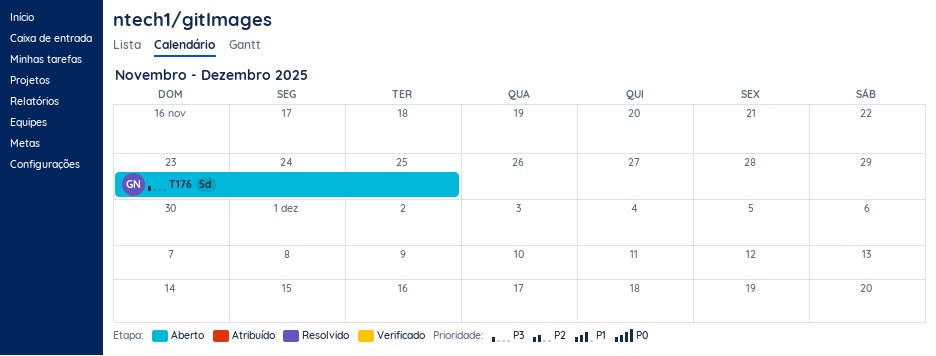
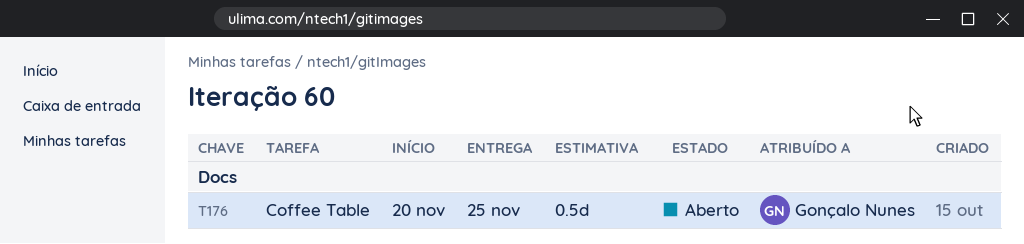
T176, estimate: 5d -> 0.5d
T176, start: Nov 23 -> Nov 20

